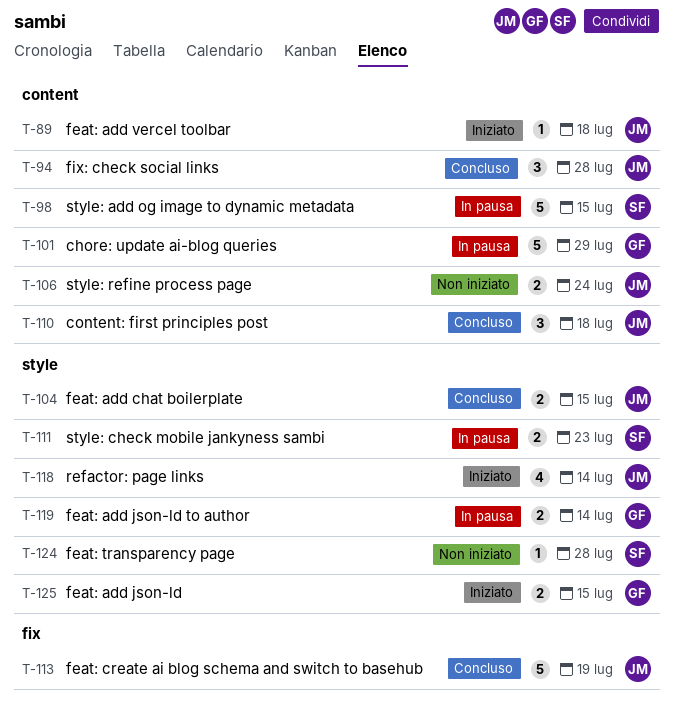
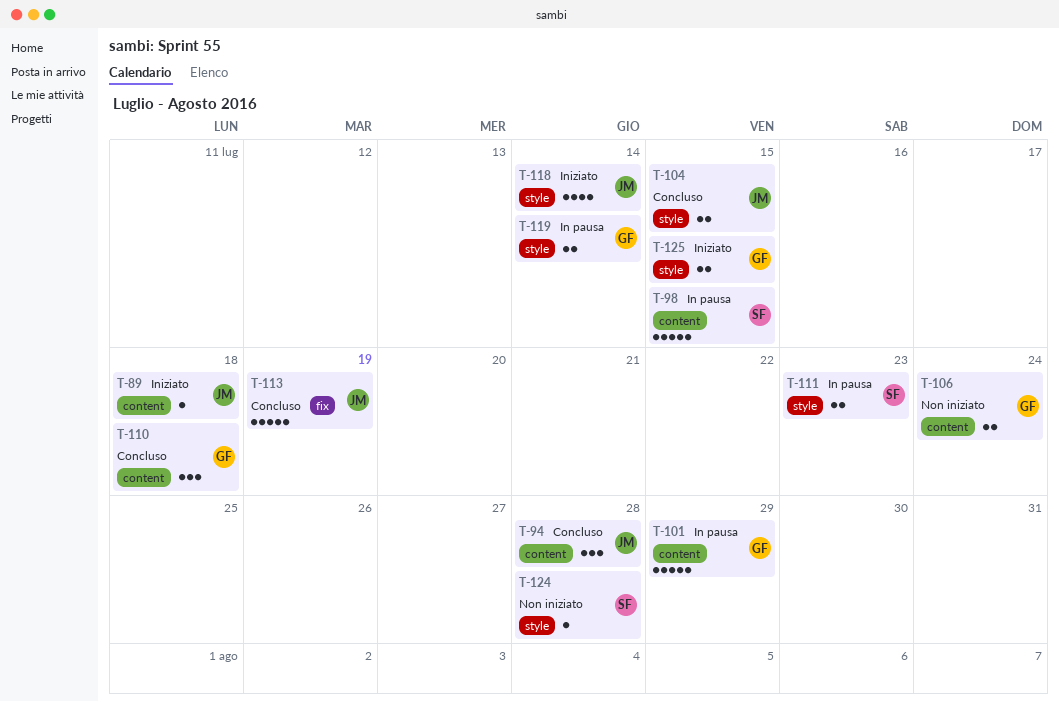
T-106, owner: JM -> GF
T-110, owner: JM -> GF

